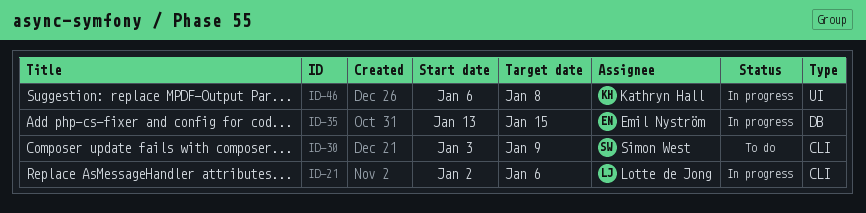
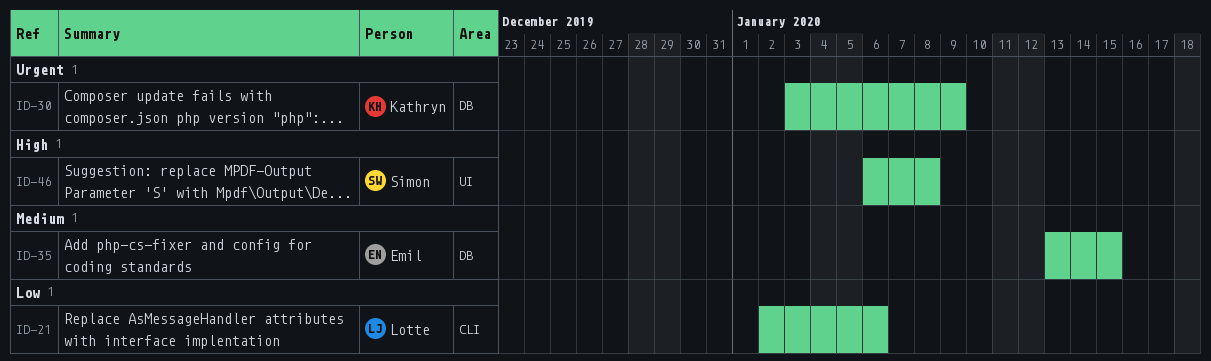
ID-30, owner: Simon West -> Kathryn Hall
ID-30, label: CLI -> DB
ID-46, owner: Kathryn Hall -> Simon West

